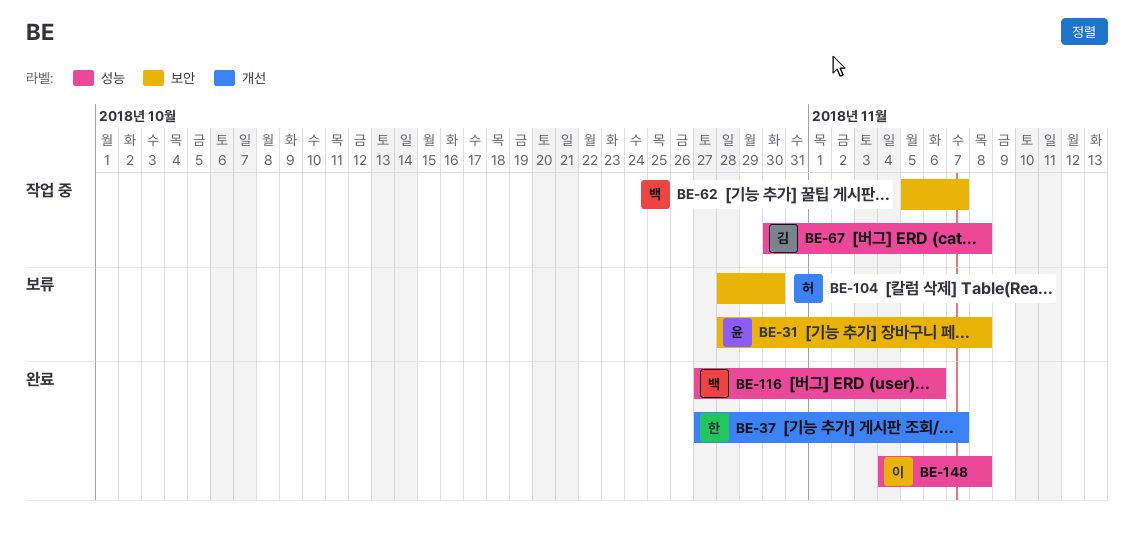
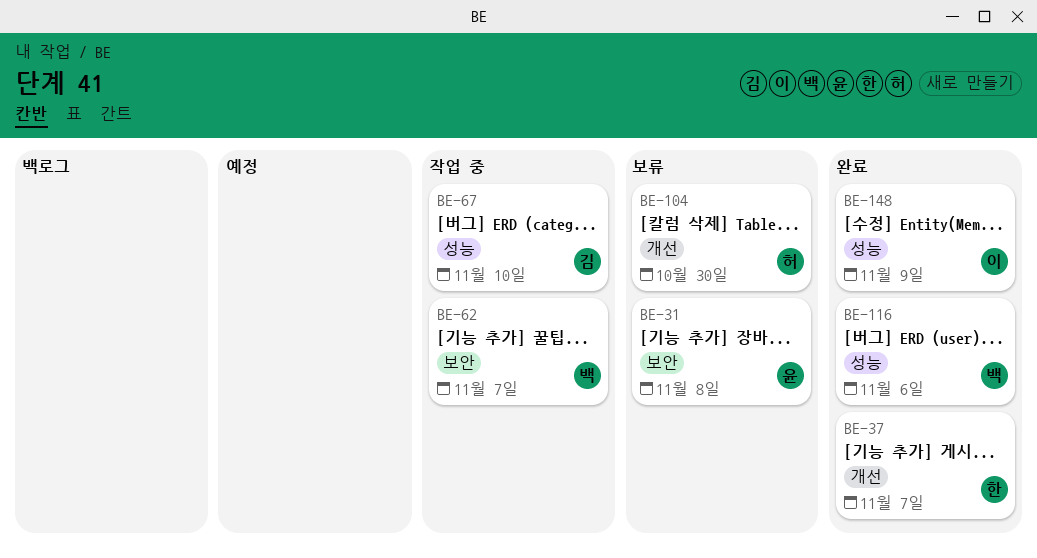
BE-67, due: Nov 8 -> Nov 10
BE-104, label: 보안 -> 개선
BE-148, due: Nov 8 -> Nov 9

